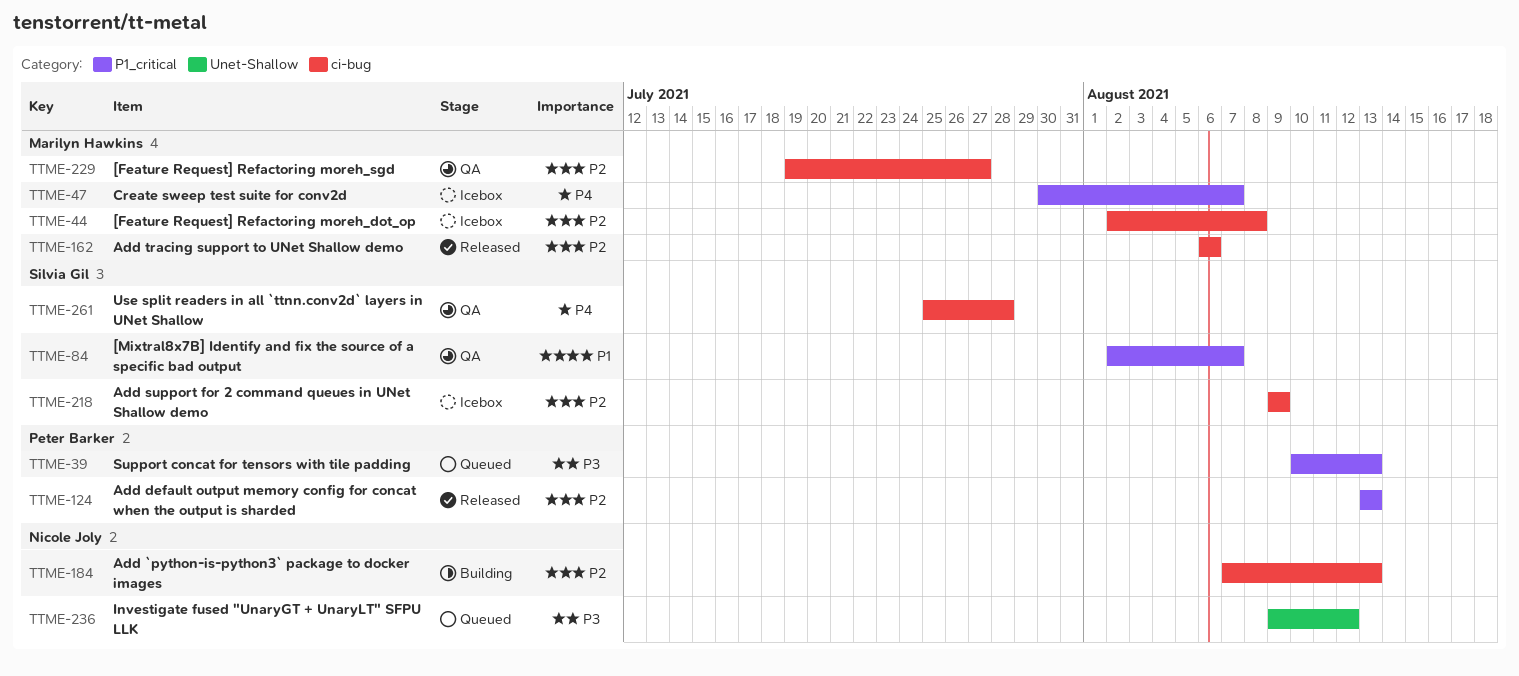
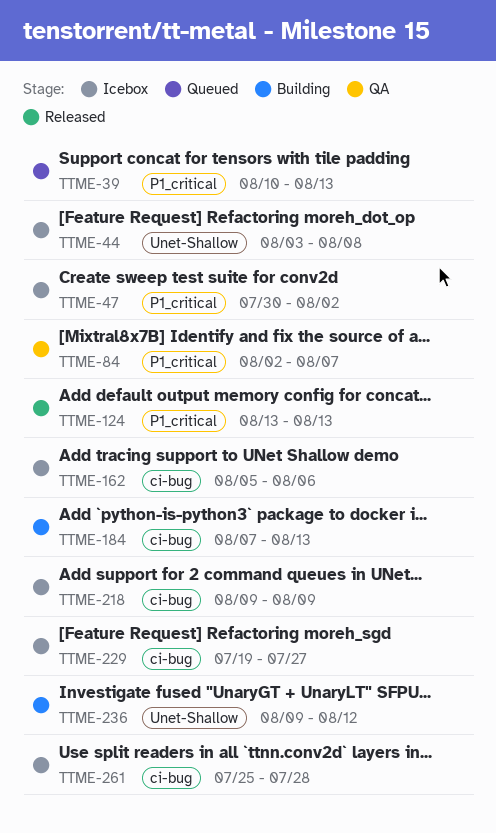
TTME-44, label: ci-bug -> Unet-Shallow
TTME-44, start: Aug 2 -> Aug 3
TTME-47, due: Aug 7 -> Aug 2
TTME-162, status: Released -> Icebox
TTME-162, start: Aug 6 -> Aug 5
TTME-229, status: QA -> Icebox
TTME-236, status: Queued -> Building
TTME-261, status: QA -> Icebox

